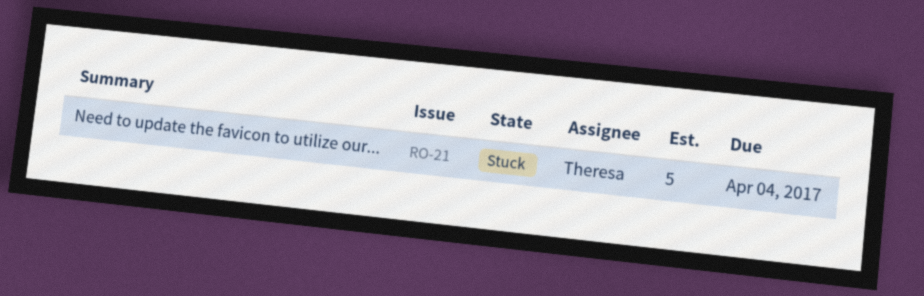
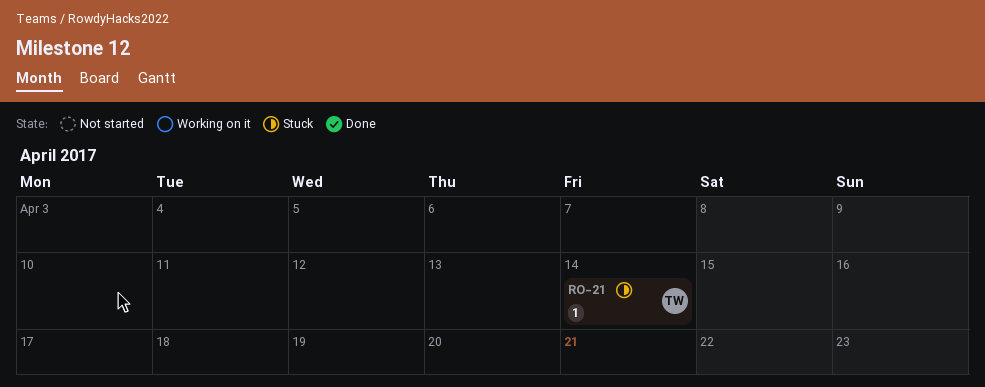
RO-21, estimate: 5 -> 1
RO-21, due: Apr 4 -> Apr 14

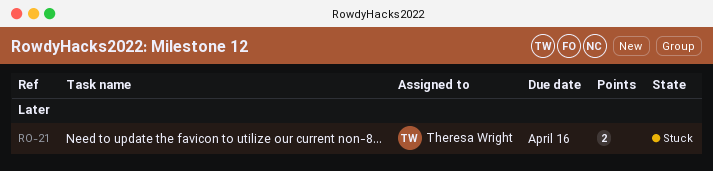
RO-21, estimate: 1 -> 2
RO-21, due: Apr 14 -> Apr 16

